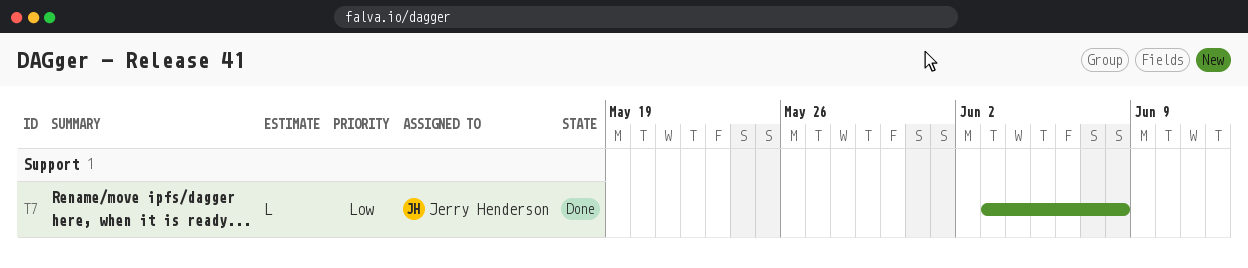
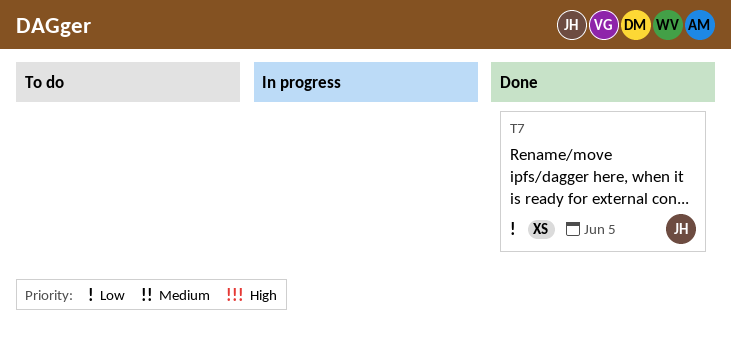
T7, estimate: L -> XS
T7, due: Jun 8 -> Jun 5

